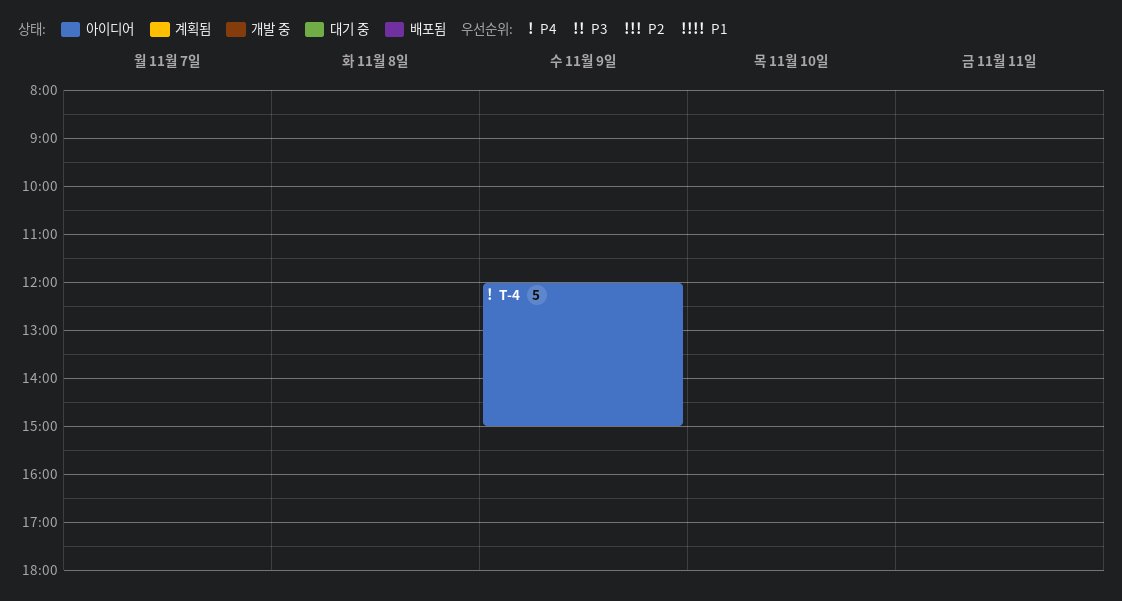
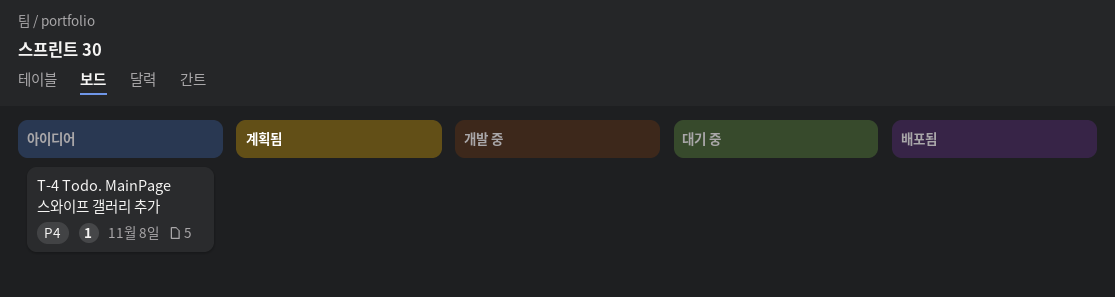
T-4, estimate: 5 -> 1
T-4, day: Nov 9 -> Nov 8

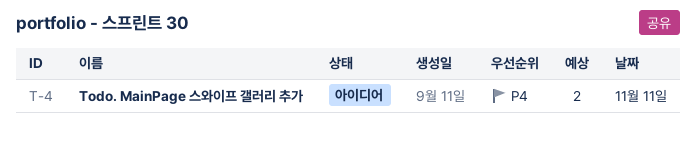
T-4, estimate: 1 -> 2
T-4, day: Nov 8 -> Nov 11

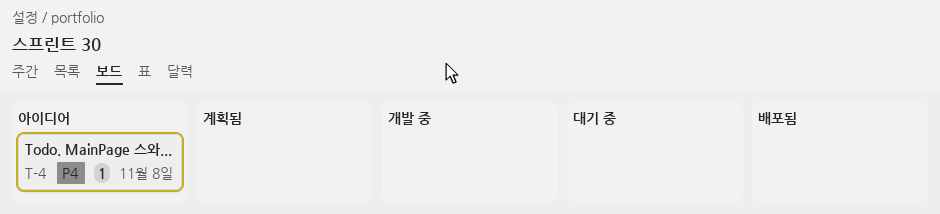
T-4, estimate: 2 -> 1
T-4, day: Nov 11 -> Nov 8

